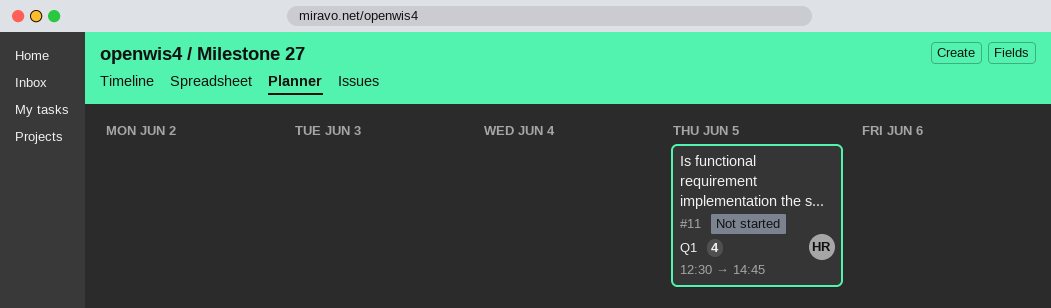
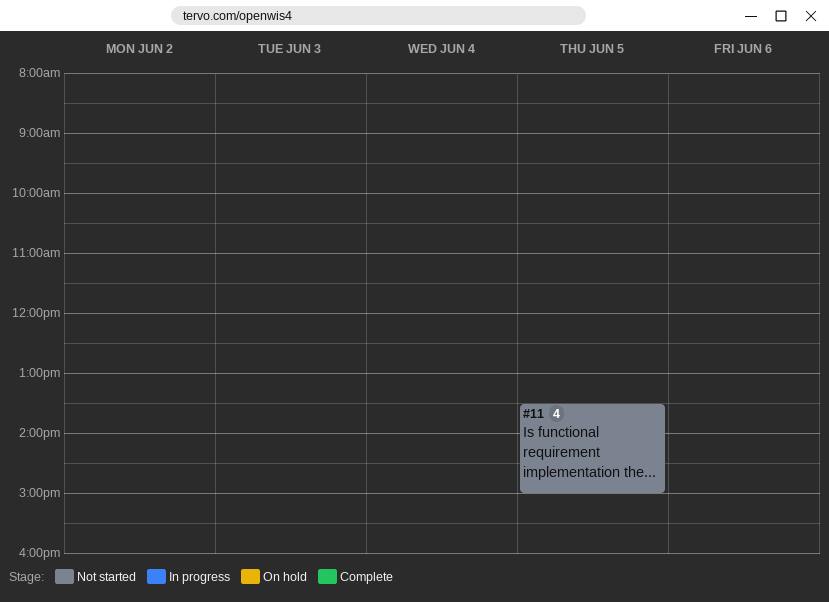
#11, begins: 12:30 -> 13:30
#11, ends: 14:45 -> 15:00

